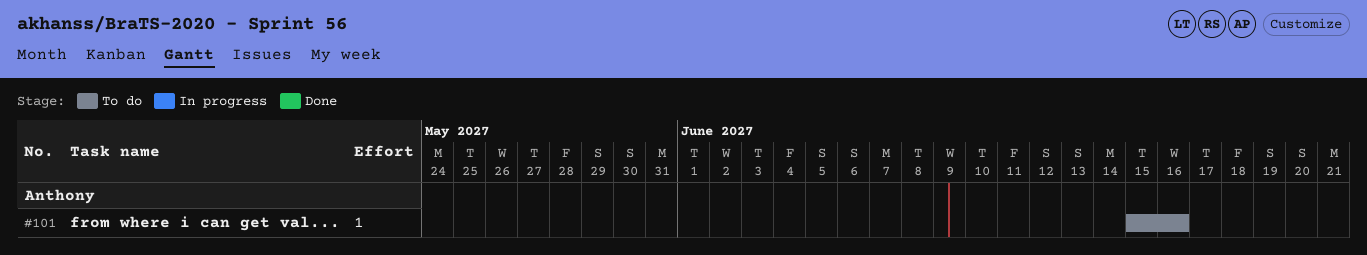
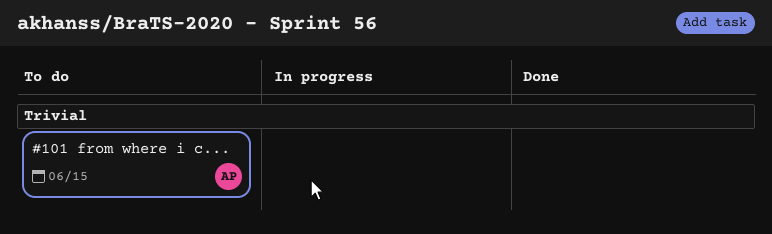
#101, due: Jun 16 -> Jun 15

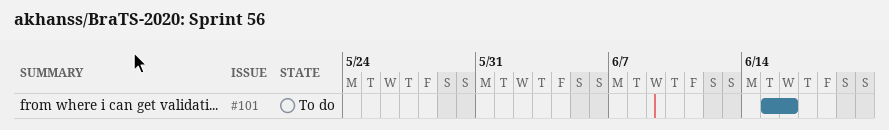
#101, due: Jun 15 -> Jun 16

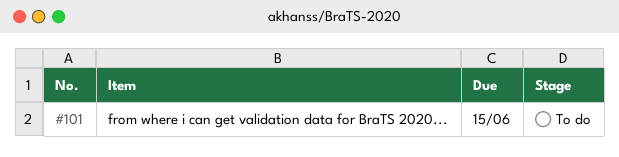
#101, due: Jun 16 -> Jun 15

